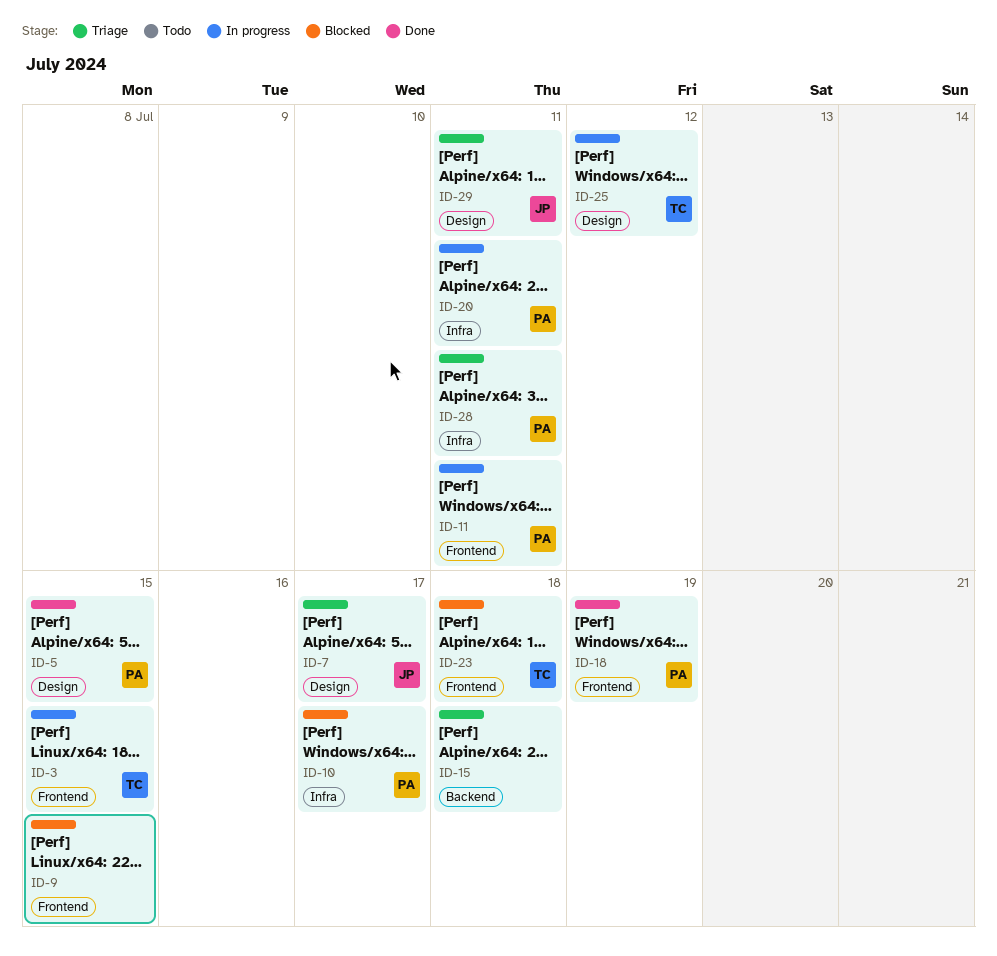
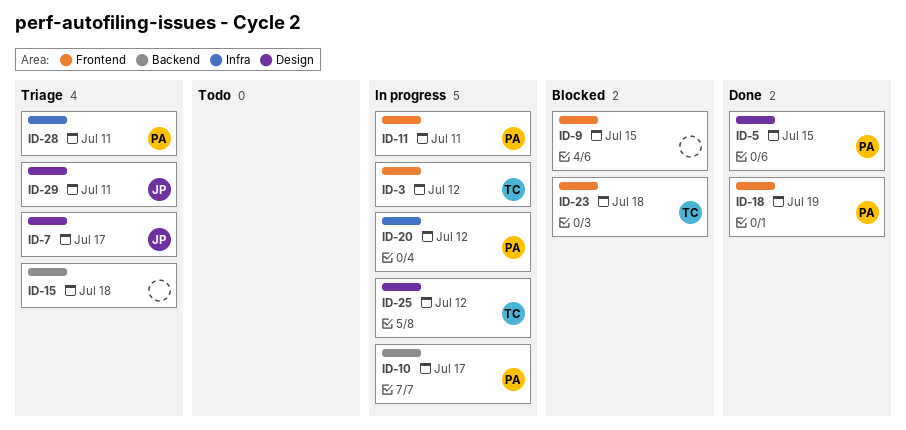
ID-3, due: Jul 15 -> Jul 12
ID-10, status: Blocked -> In progress
ID-10, label: Infra -> Backend
ID-20, due: Jul 11 -> Jul 12

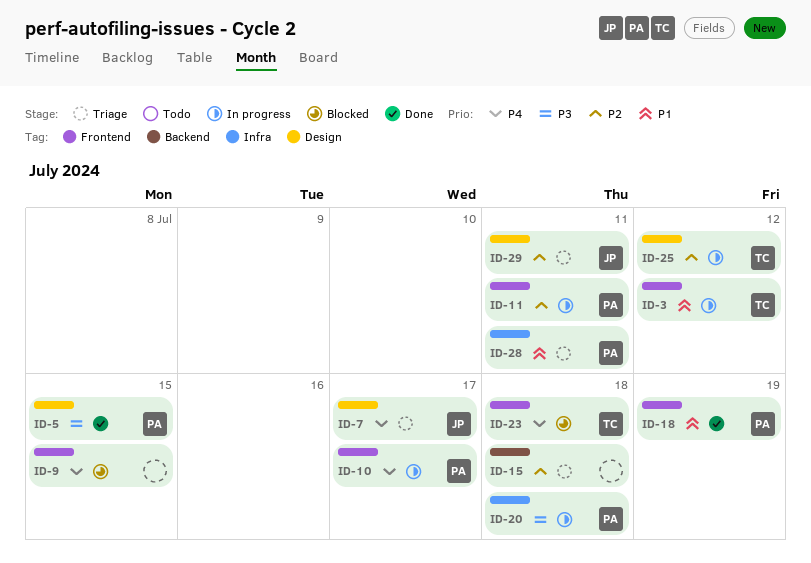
ID-10, label: Backend -> Frontend
ID-20, due: Jul 12 -> Jul 18

